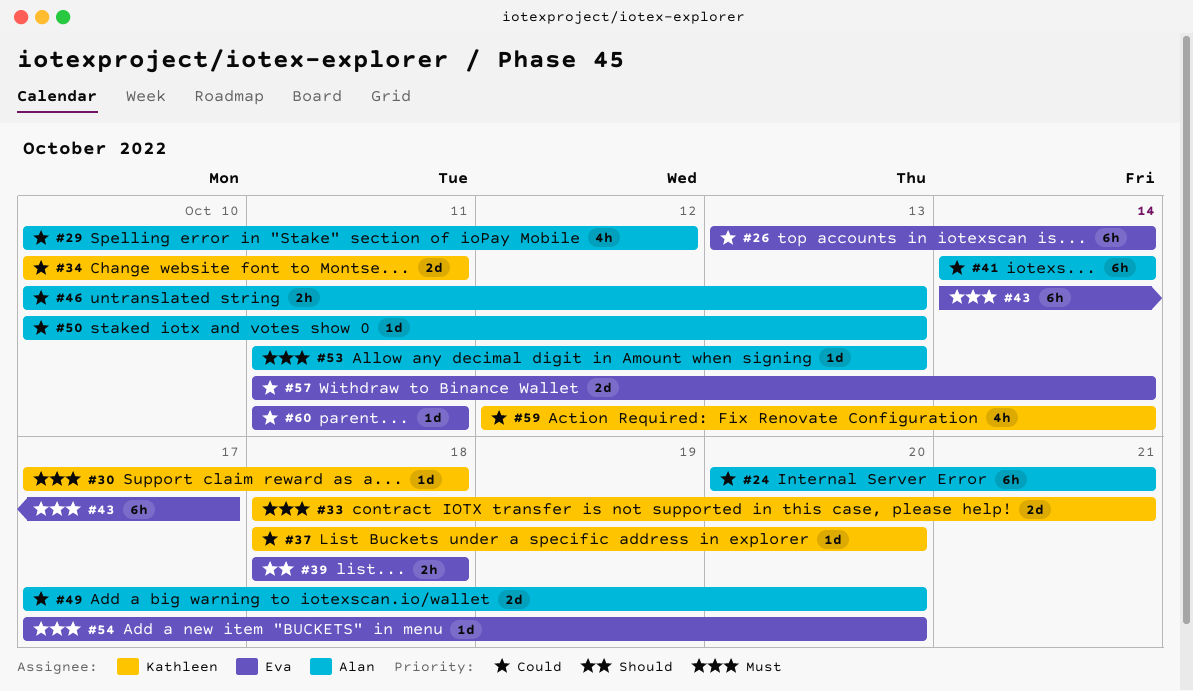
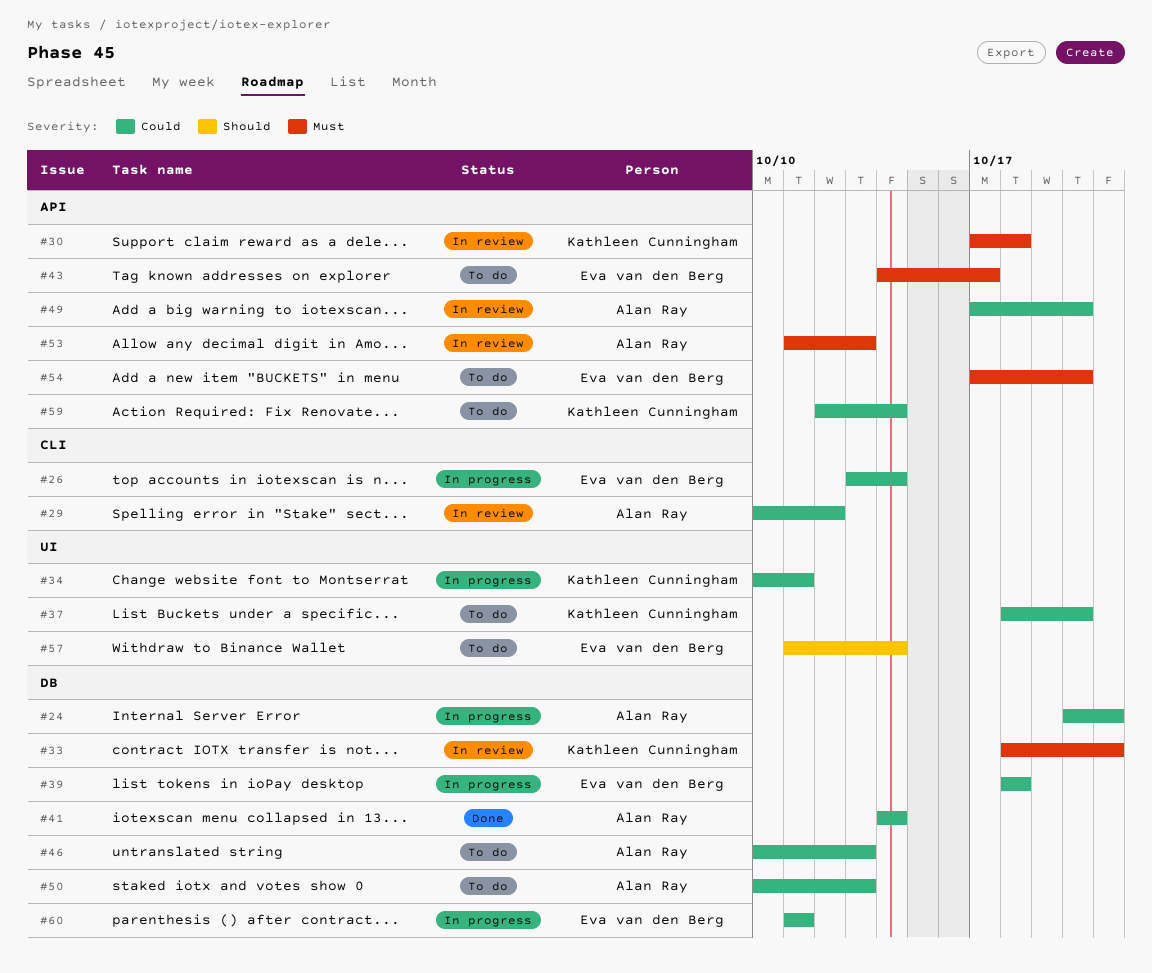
#39, priority: Should -> Could
#57, priority: Could -> Should

